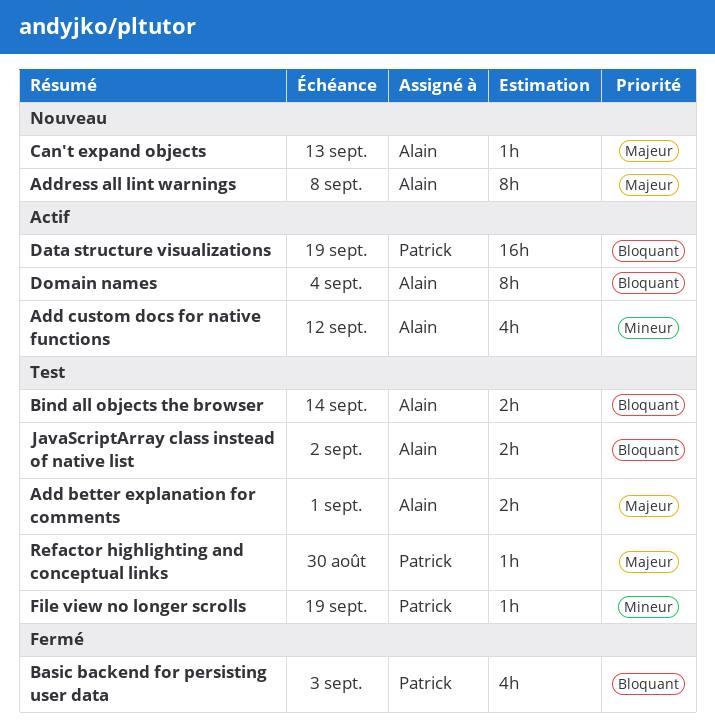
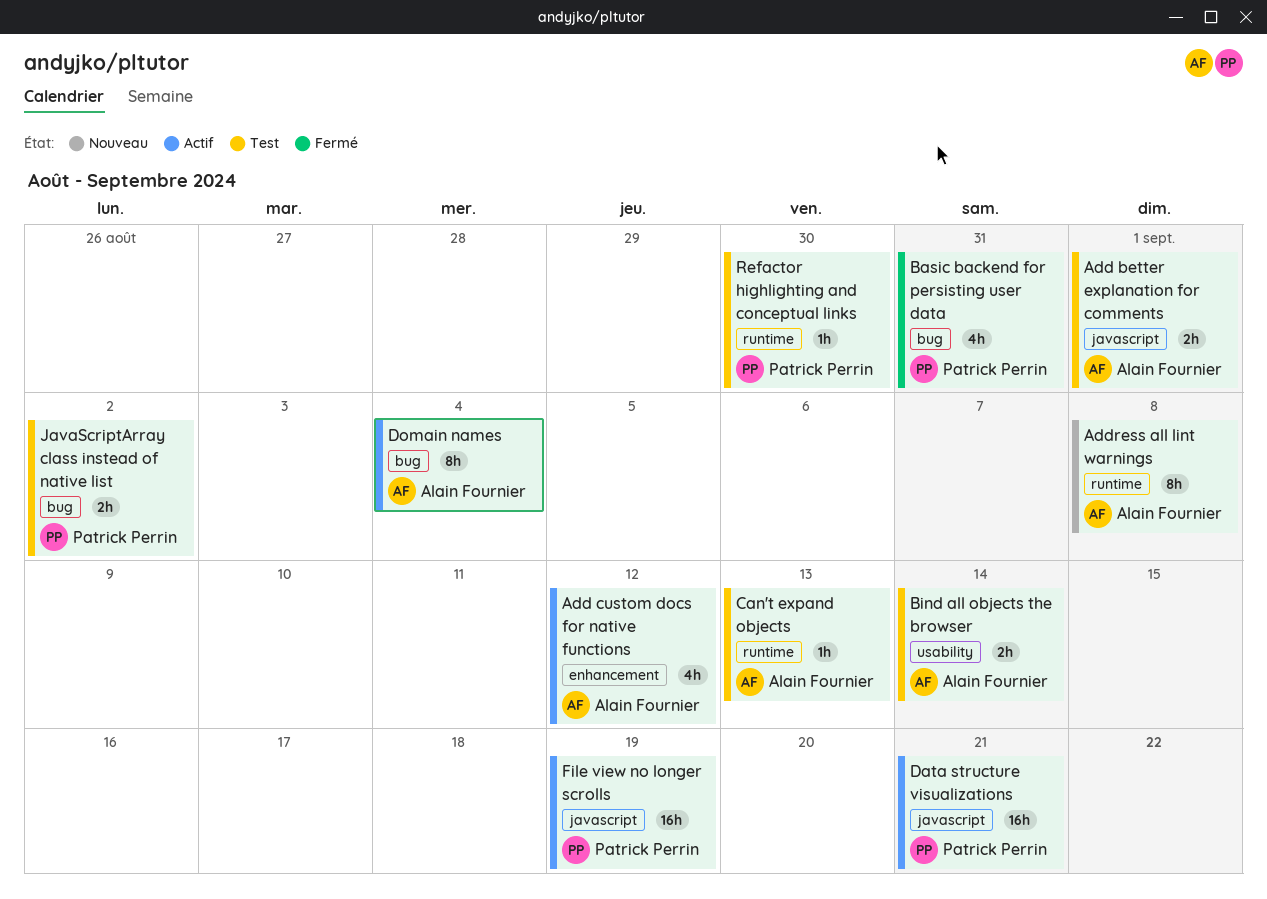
Basic backend for persisting user data, due: Sep 3 -> Aug 31
Can't expand objects, status: Nouveau -> Test
Data structure visualizations, due: Sep 19 -> Sep 21
File view no longer scrolls, status: Test -> Actif
File view no longer scrolls, estimate: 1h -> 16h
JavaScriptArray class instead of native list, owner: Alain Fournier -> Patrick Perrin

